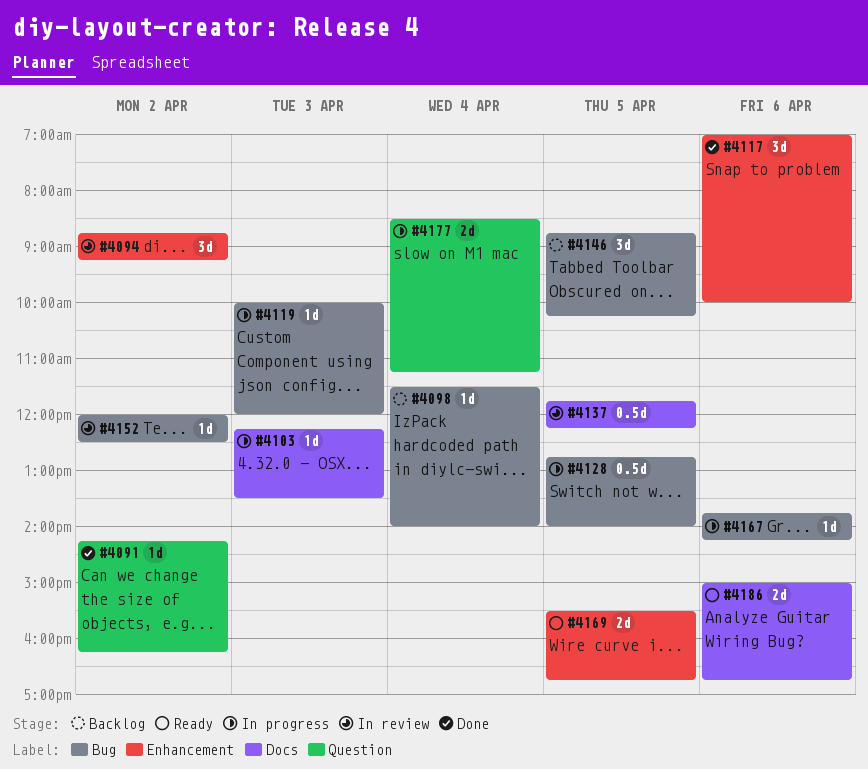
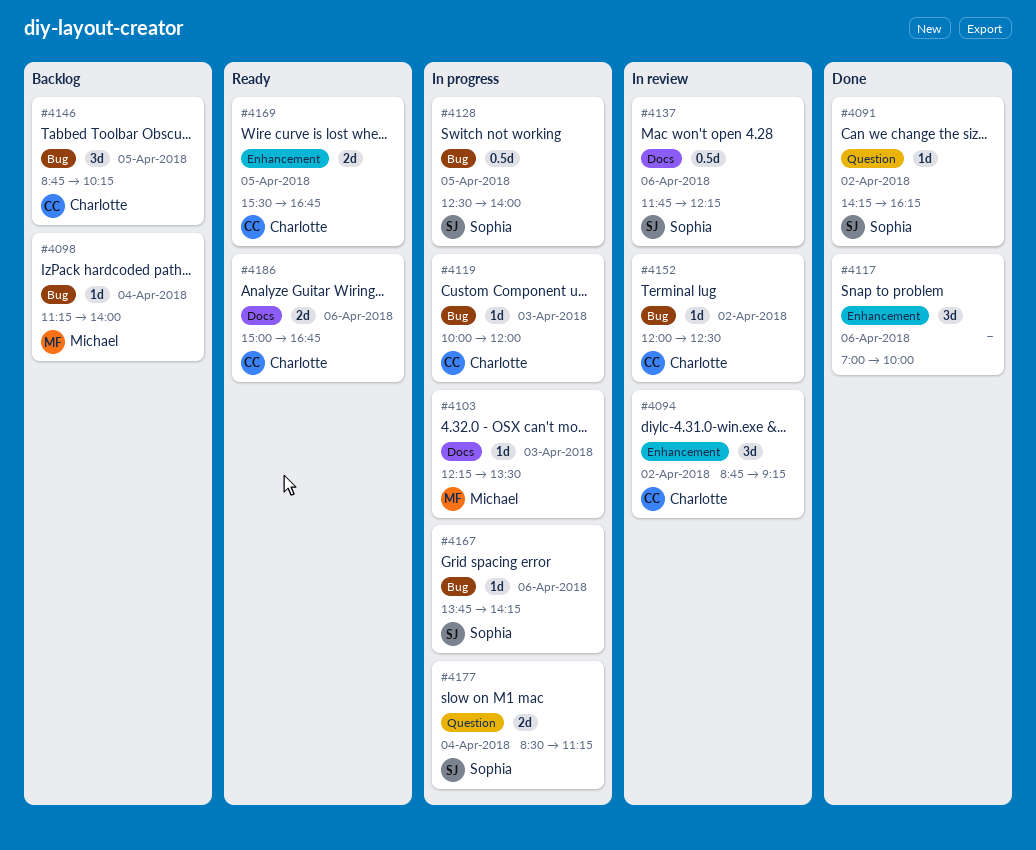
#4098, begins: 11:30 -> 11:15
#4128, begins: 12:45 -> 12:30
#4137, day: Apr 5 -> Apr 6

